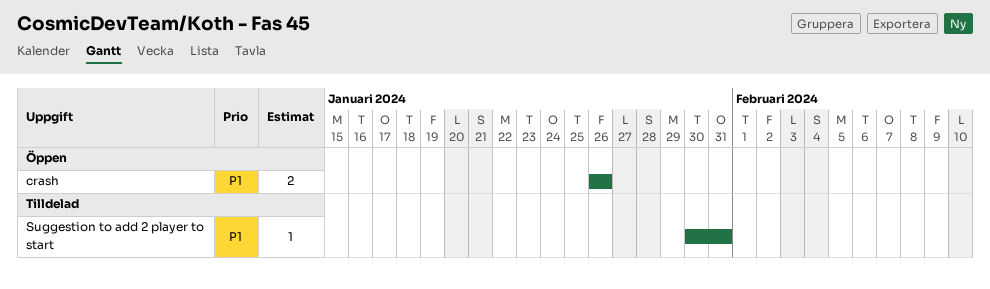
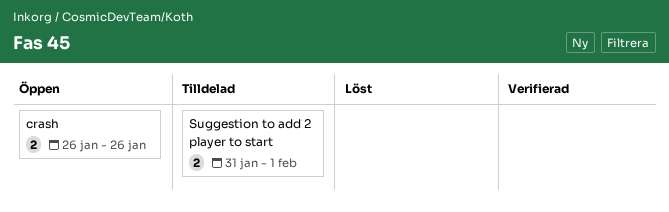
Suggestion to add 2 player to start, estimate: 1 -> 2
Suggestion to add 2 player to start, start: Jan 30 -> Jan 31
Suggestion to add 2 player to start, due: Jan 31 -> Feb 1

